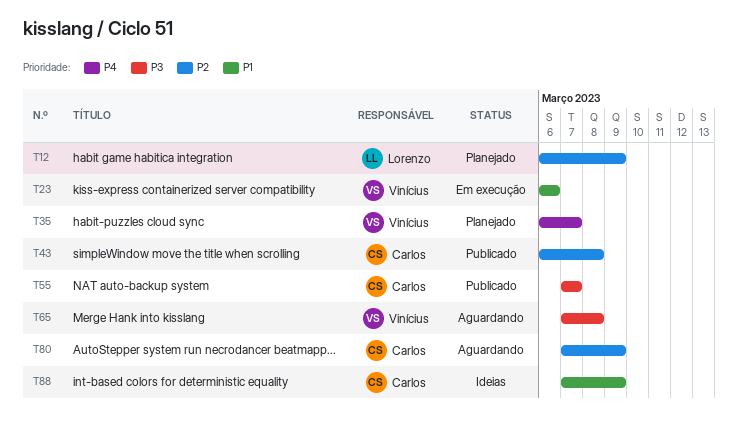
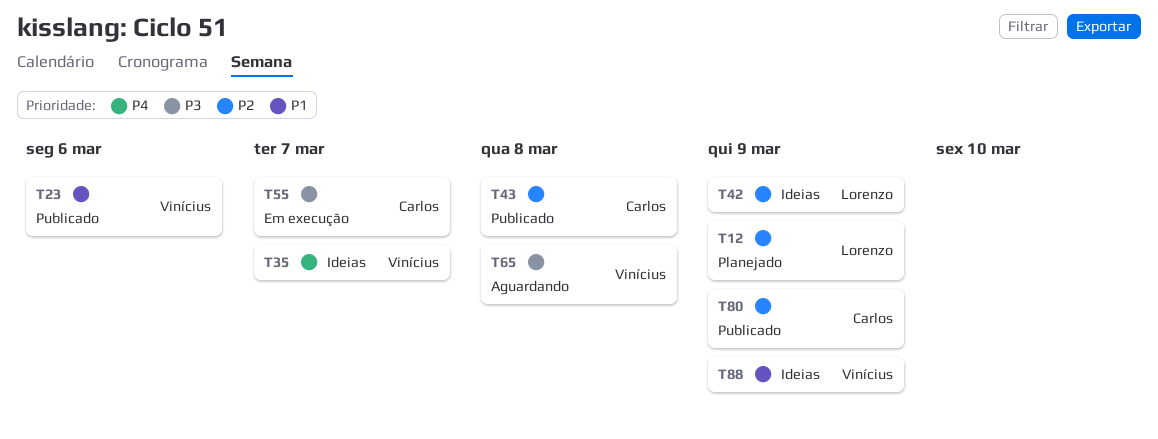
T23, status: Em execução -> Publicado
T35, status: Planejado -> Ideias
T42: none -> present
T55, status: Publicado -> Em execução
T80, status: Aguardando -> Publicado
T88, owner: Carlos -> Vinícius

